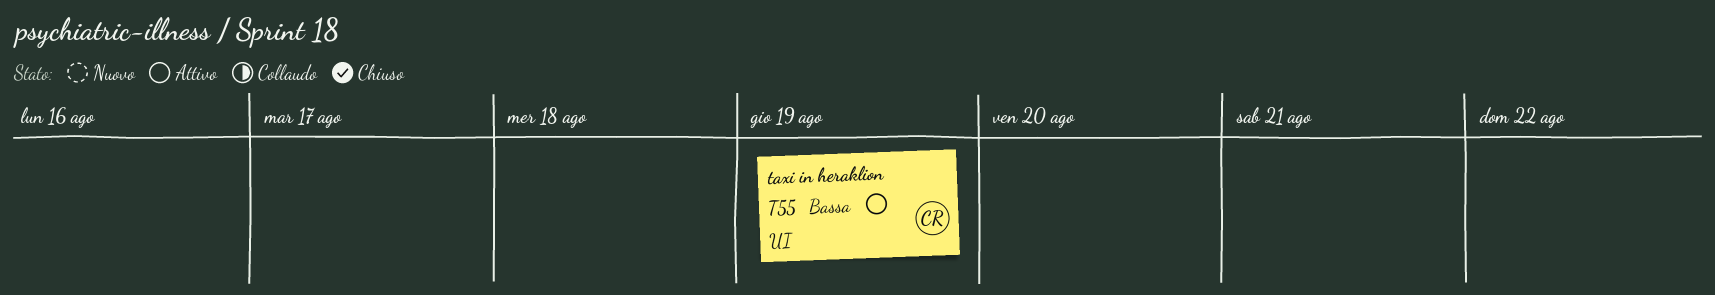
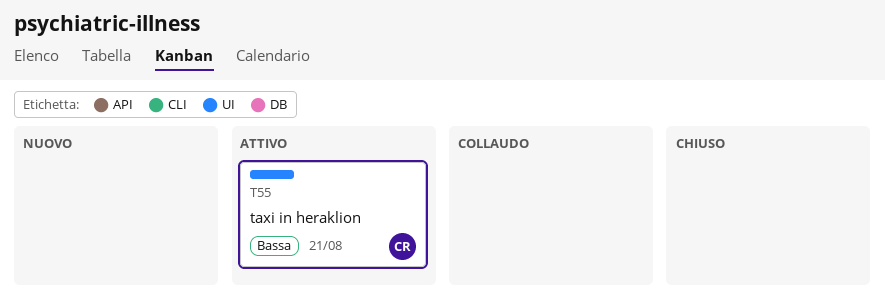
T55, due: Aug 19 -> Aug 21

